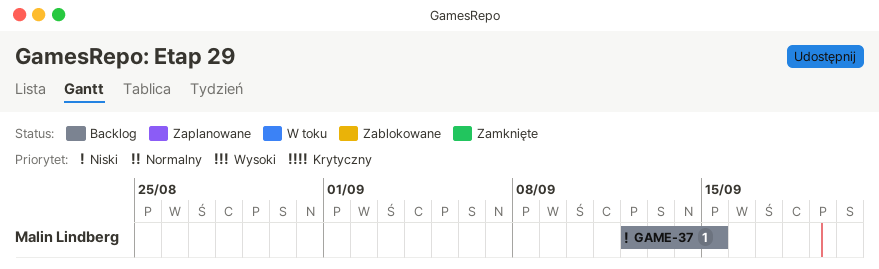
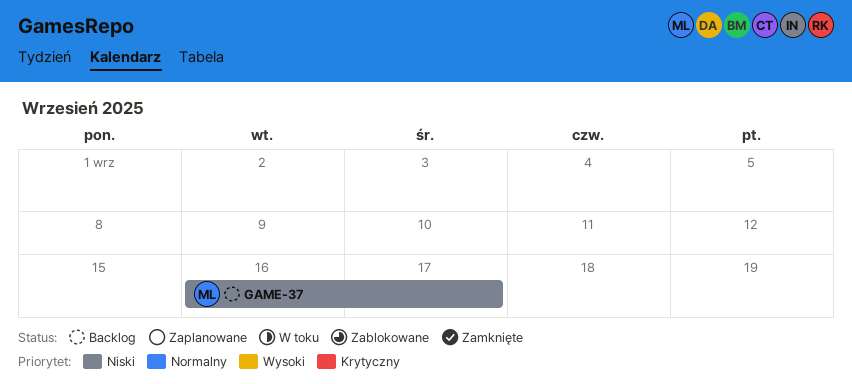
GAME-37, start: Sep 12 -> Sep 16
GAME-37, due: Sep 15 -> Sep 17

